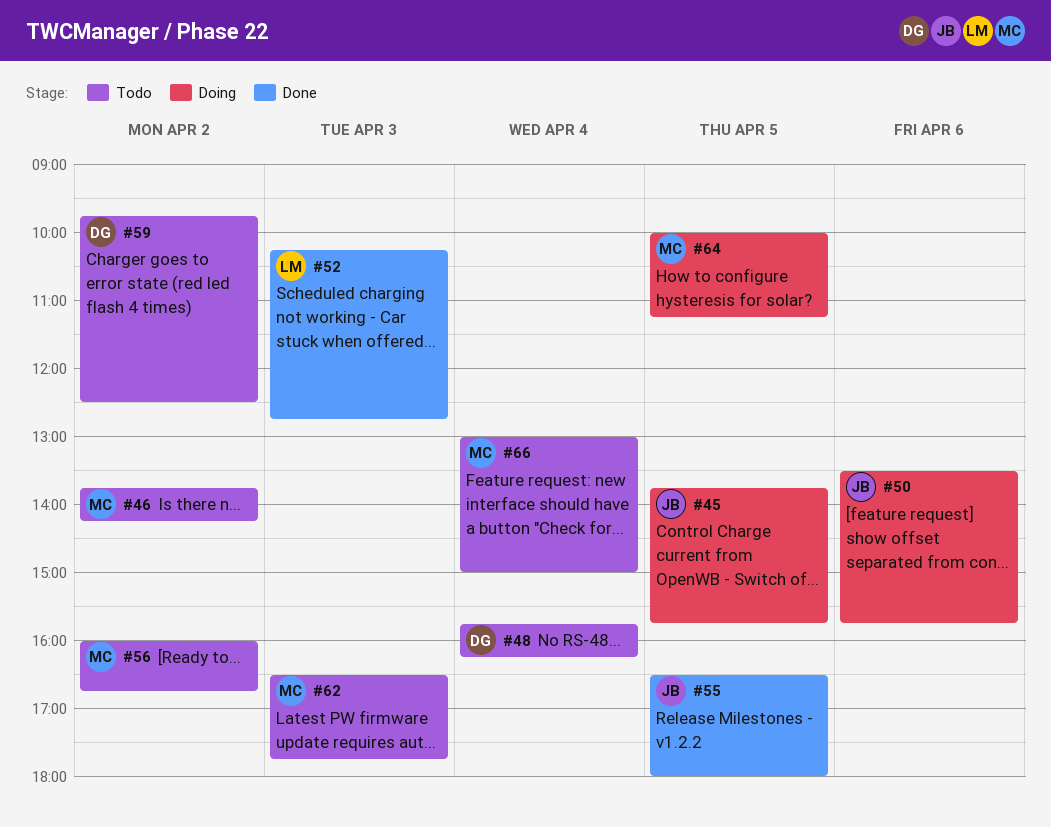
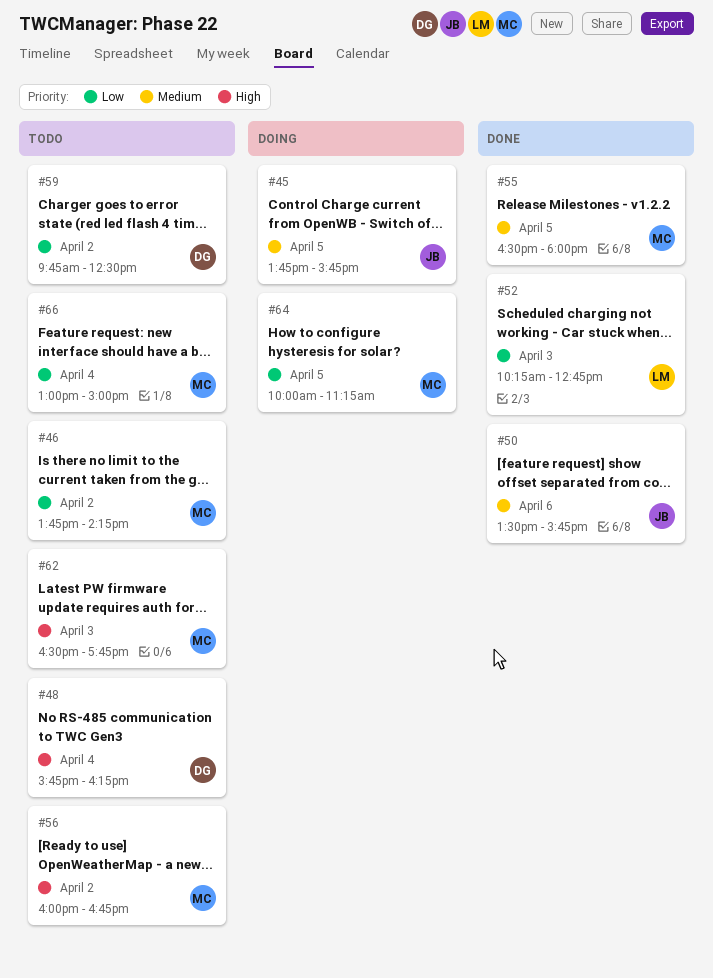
#50, status: Doing -> Done
#55, owner: JB -> MC

